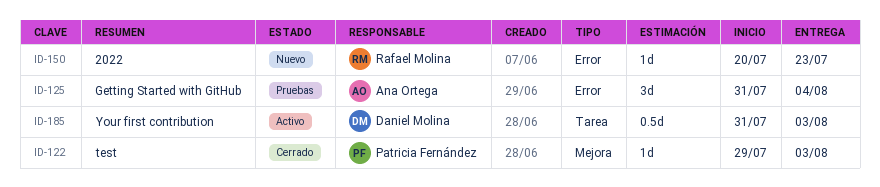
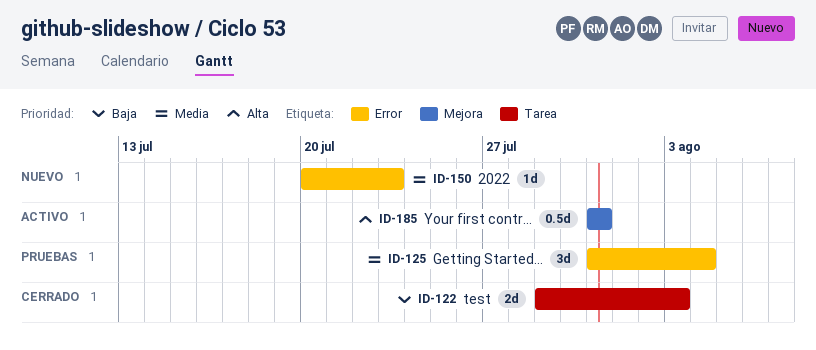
ID-122, label: Mejora -> Tarea
ID-122, estimate: 1d -> 2d
ID-185, label: Tarea -> Mejora
ID-185, due: Aug 3 -> Jul 31

